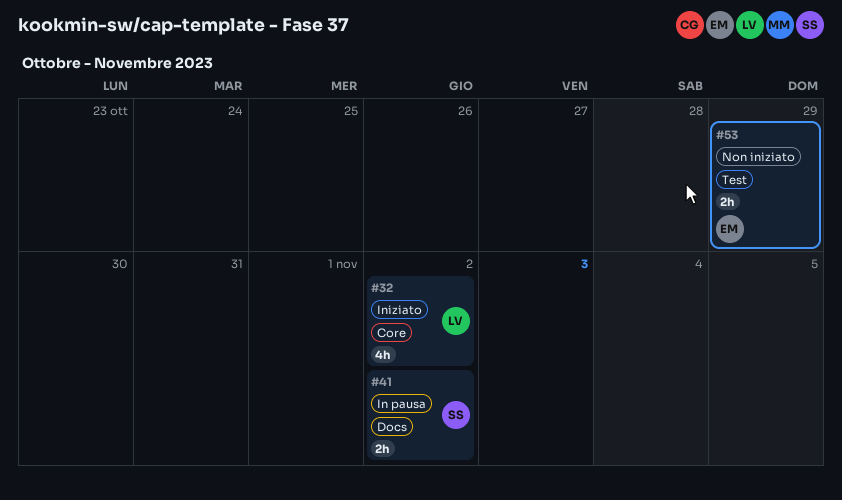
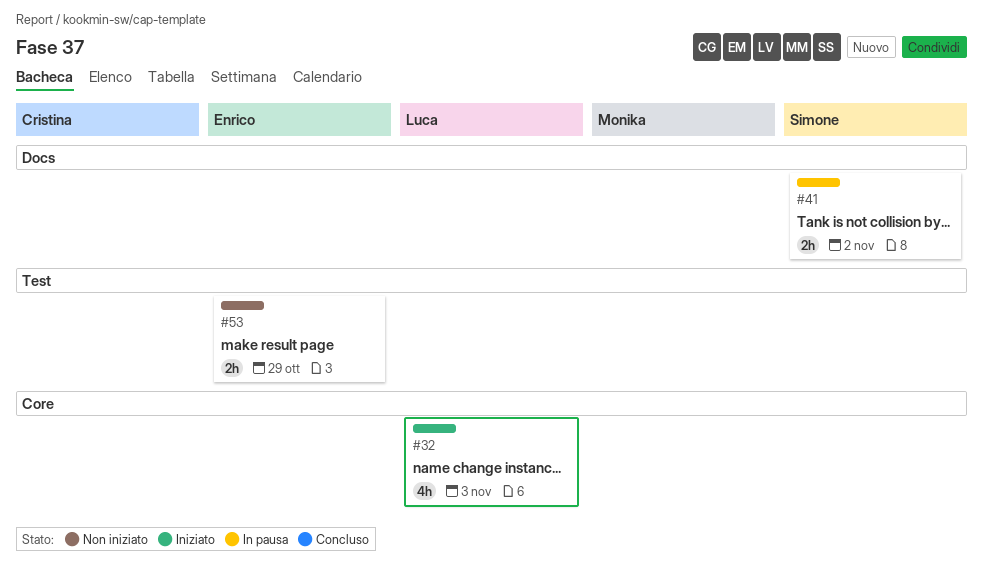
#32, due: Nov 2 -> Nov 3

